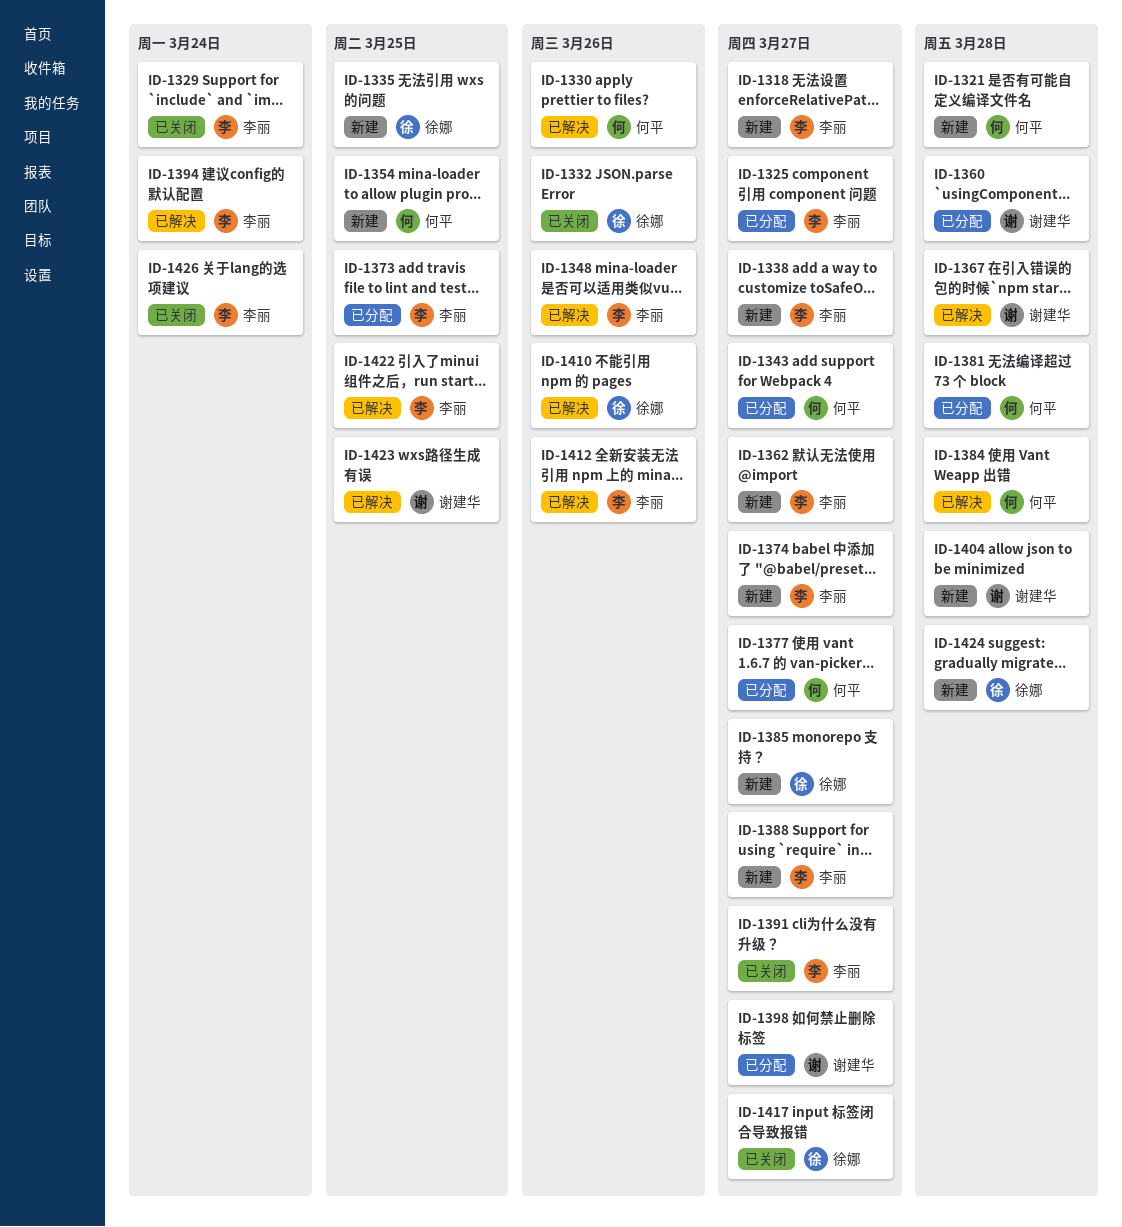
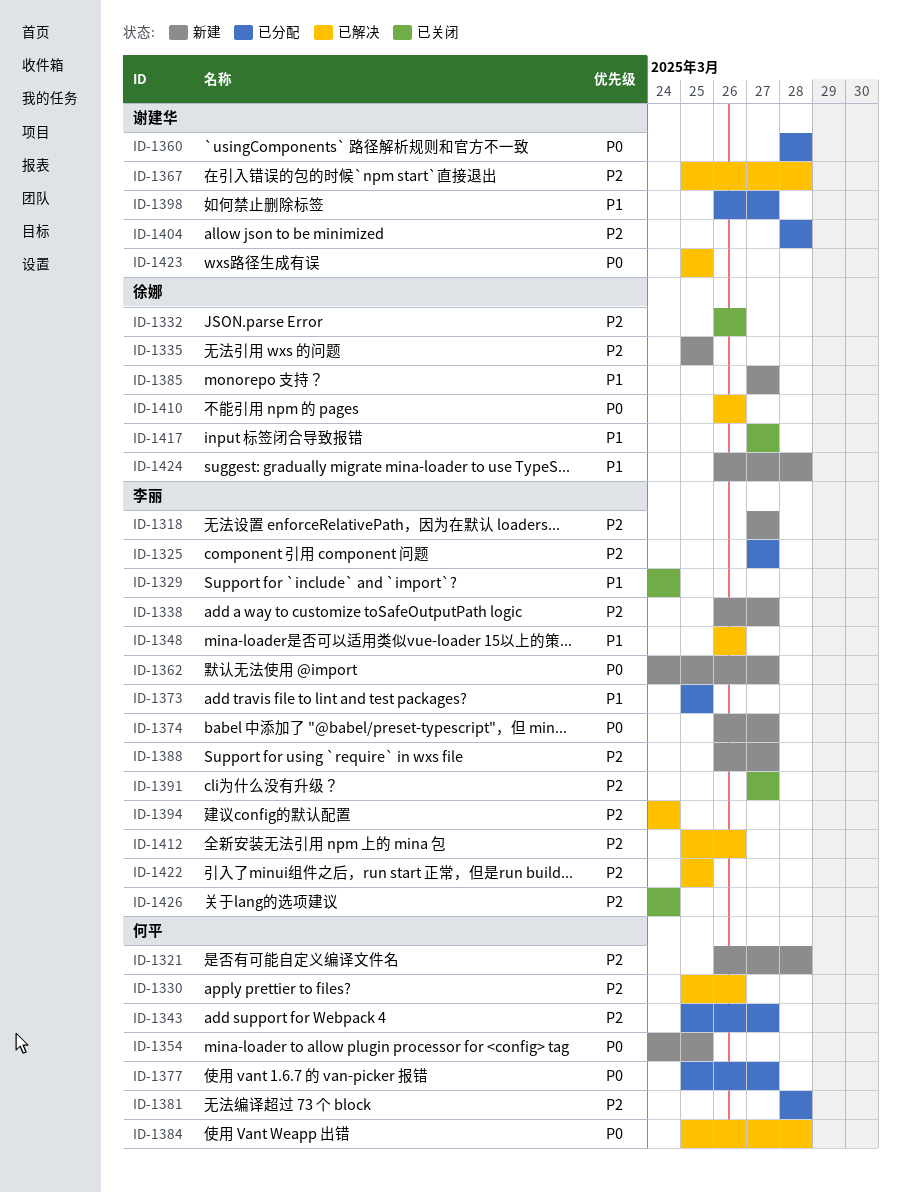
ID-1404, status: 新建 -> 已分配

